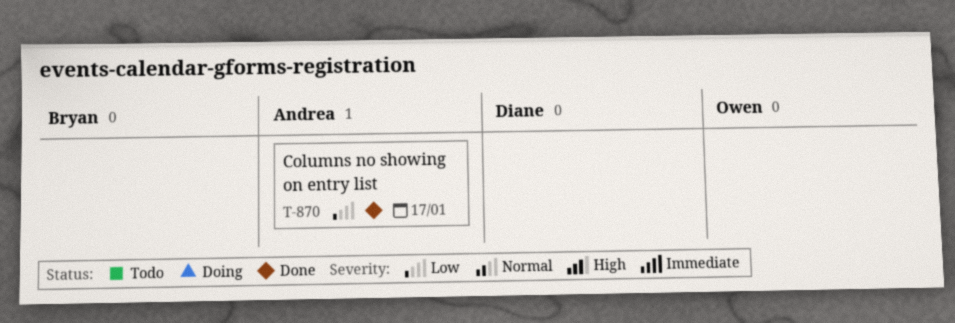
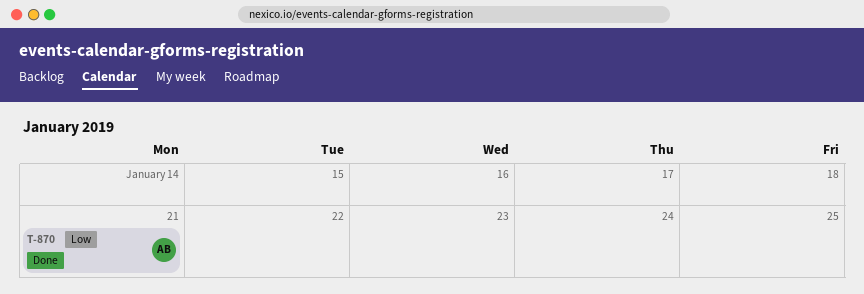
T-870, due: Jan 17 -> Jan 21

